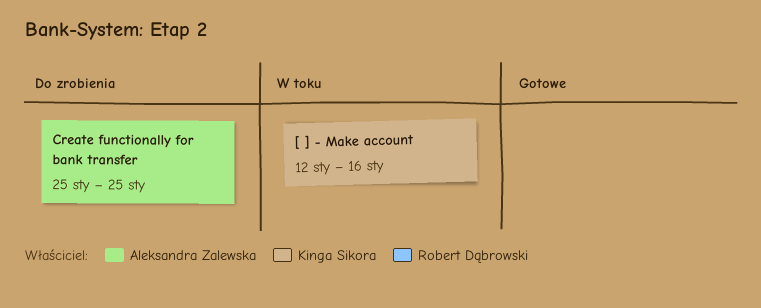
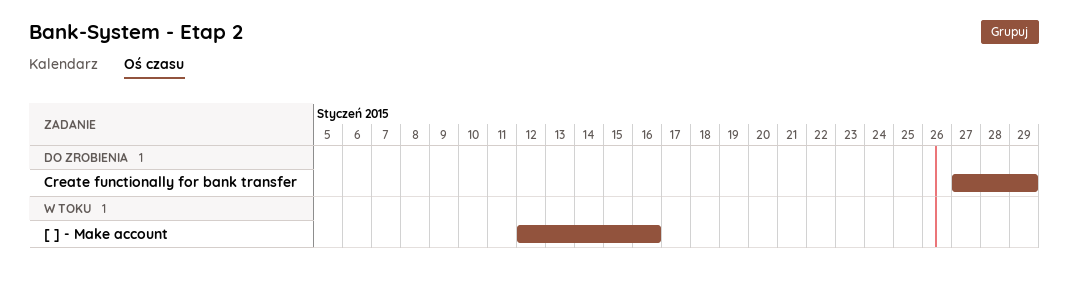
Create functionally for bank transfer, start: Jan 25 -> Jan 27
Create functionally for bank transfer, due: Jan 25 -> Jan 29

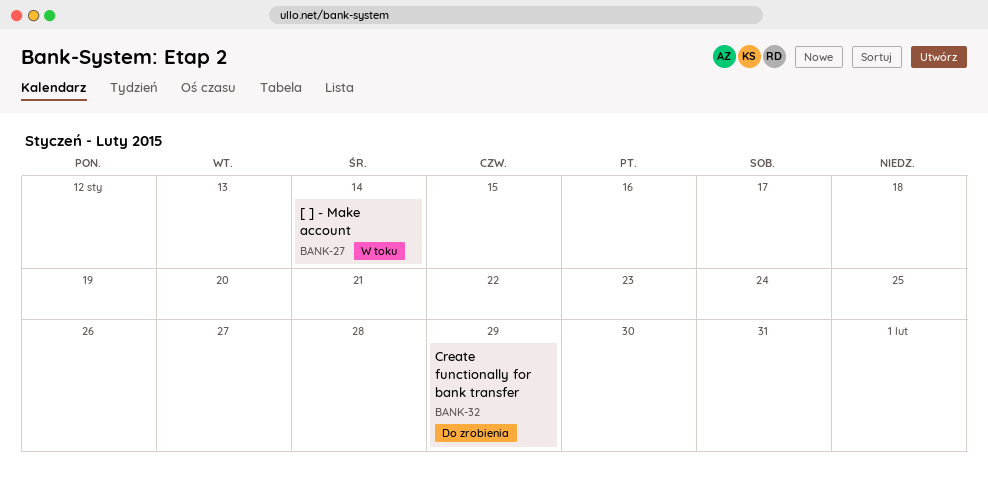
[ ] - Make account, due: Jan 16 -> Jan 14

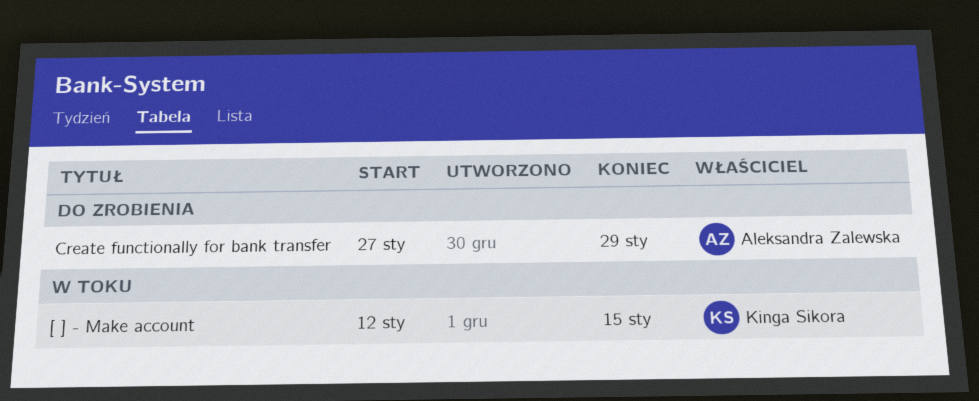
[ ] - Make account, due: Jan 14 -> Jan 15

